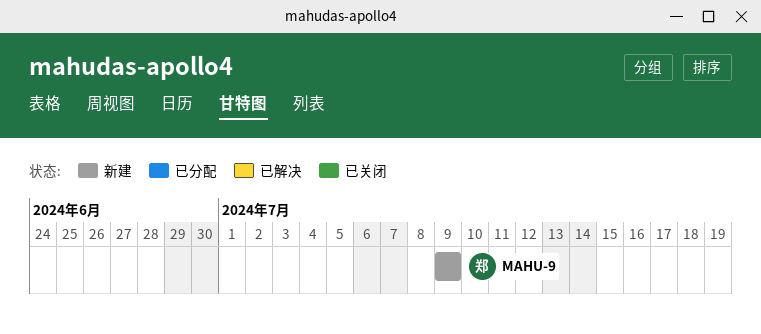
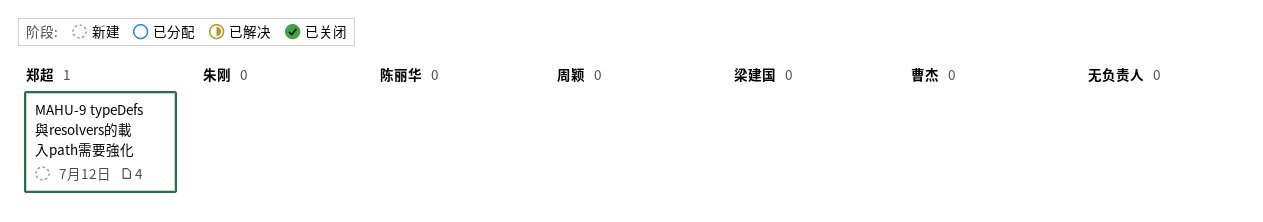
MAHU-9, due: Jul 9 -> Jul 12

